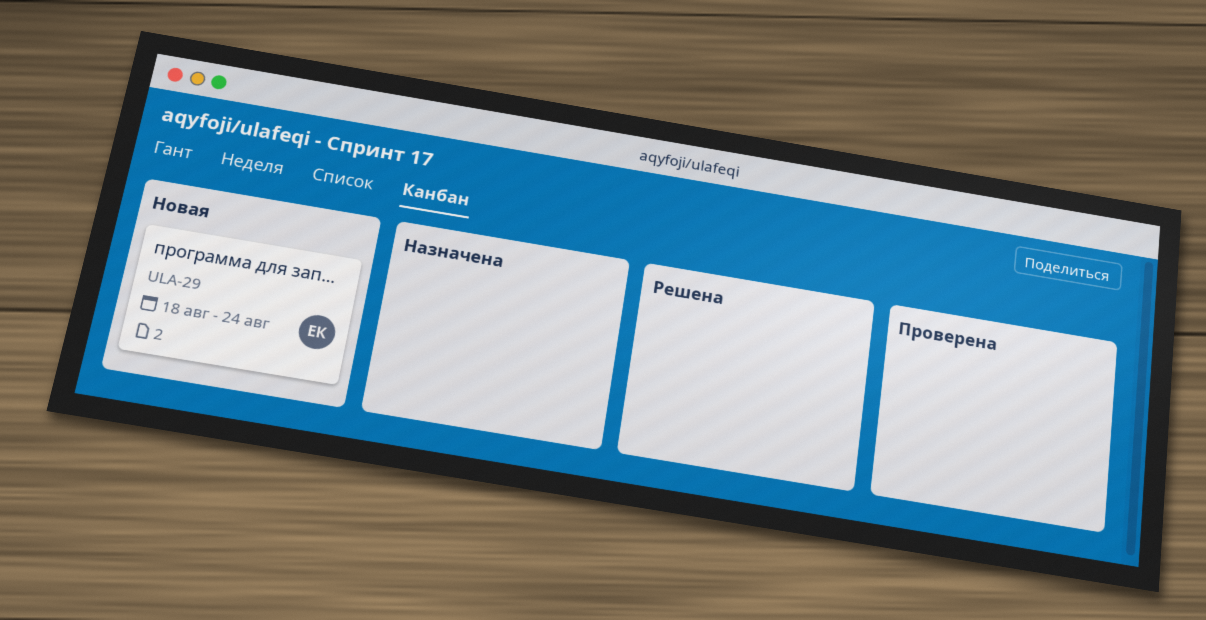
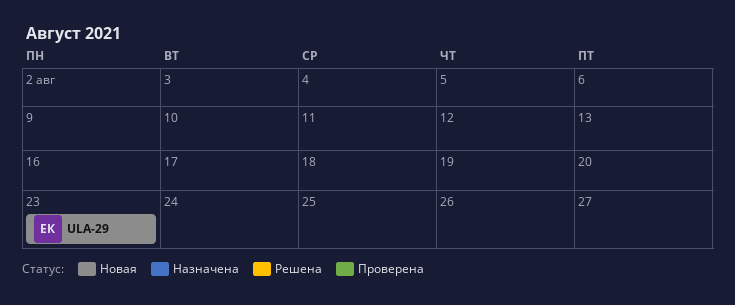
ULA-29, start: Aug 18 -> Aug 23
ULA-29, due: Aug 24 -> Aug 23

